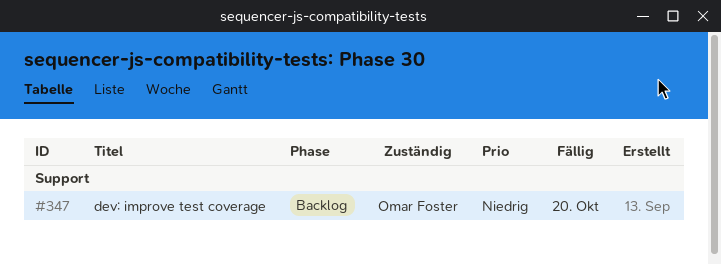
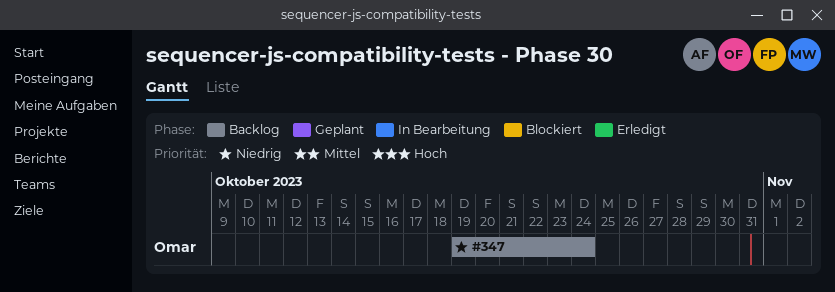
#347, due: Oct 20 -> Oct 24

